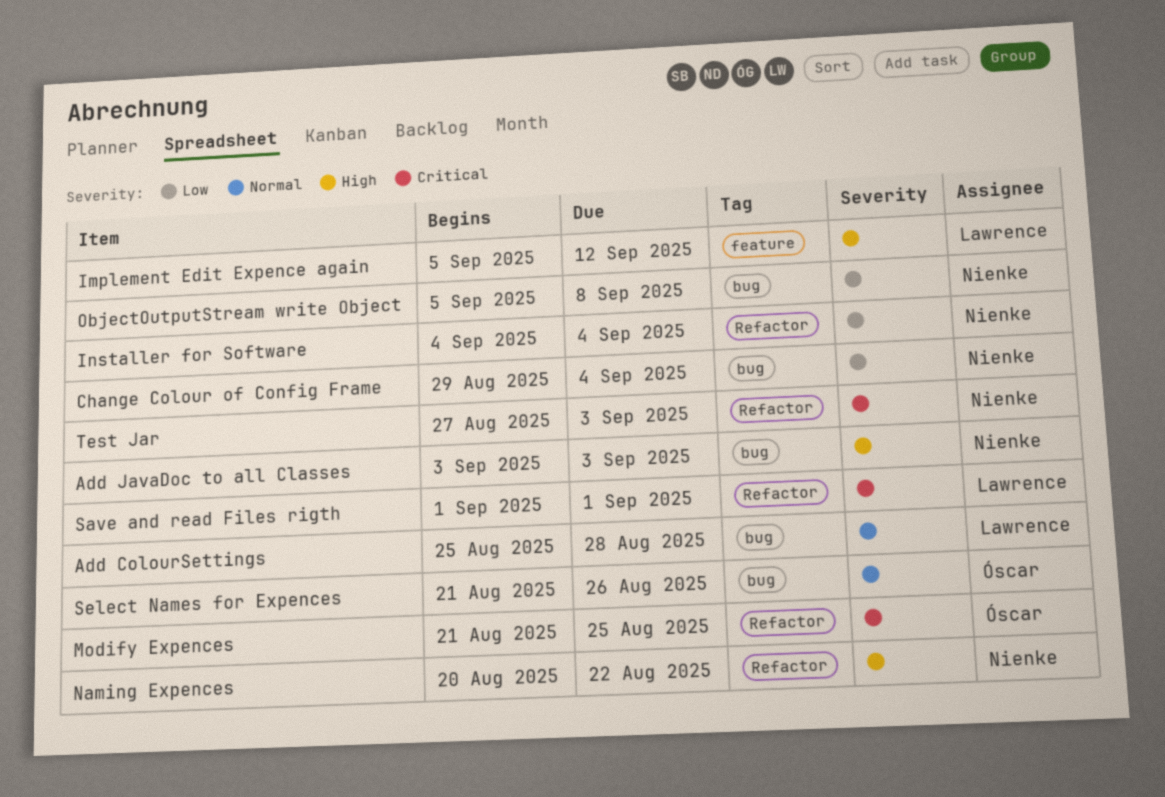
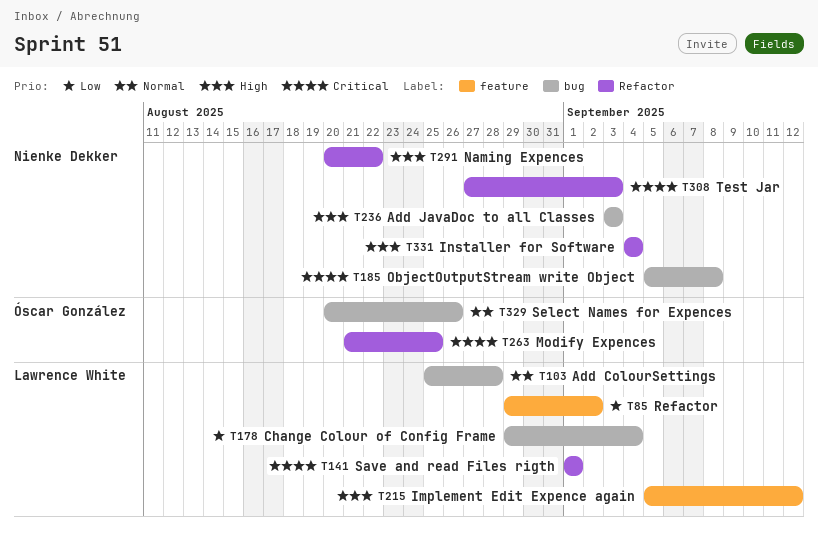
Change Colour of Config Frame, owner: Nienke Dekker -> Lawrence White
Installer for Software, priority: Low -> High
ObjectOutputStream write Object, priority: Low -> Critical
Refactor: none -> present
Select Names for Expences, start: Aug 21 -> Aug 20

